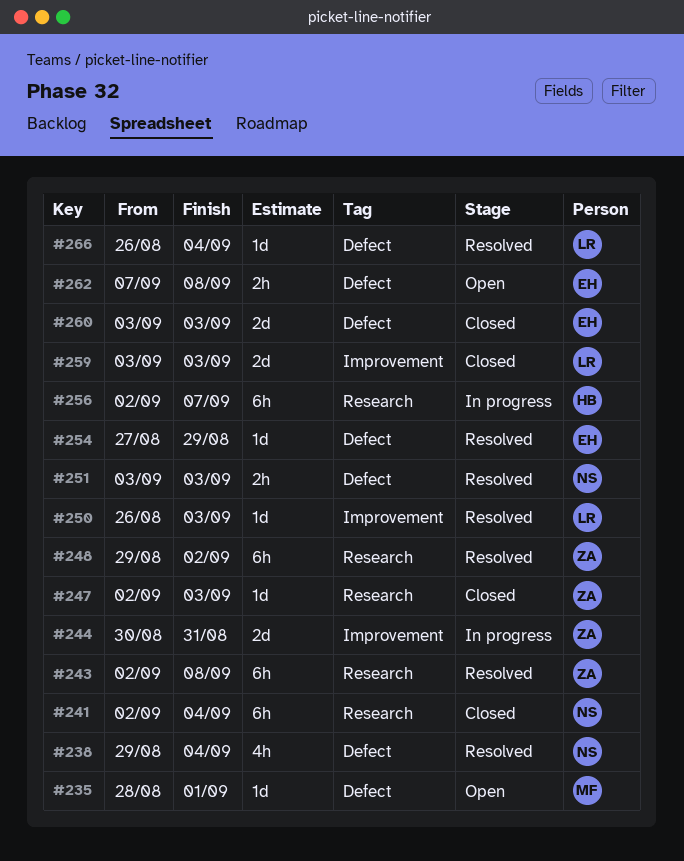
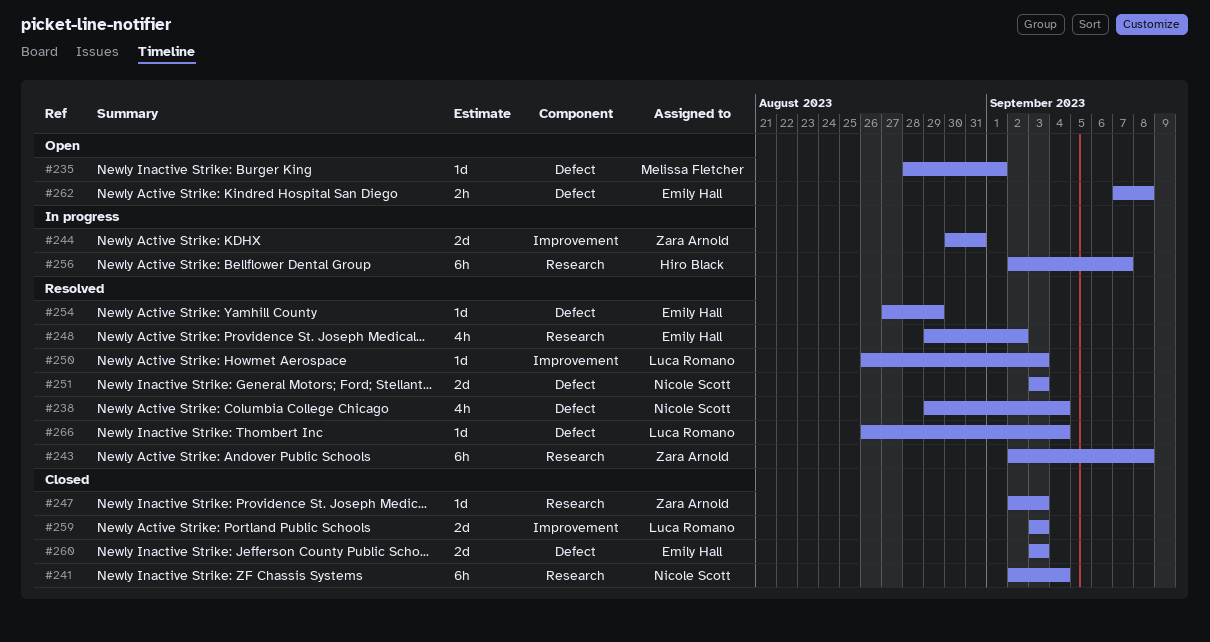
#248, owner: Zara Arnold -> Emily Hall
#248, estimate: 6h -> 4h
#251, estimate: 2h -> 2d

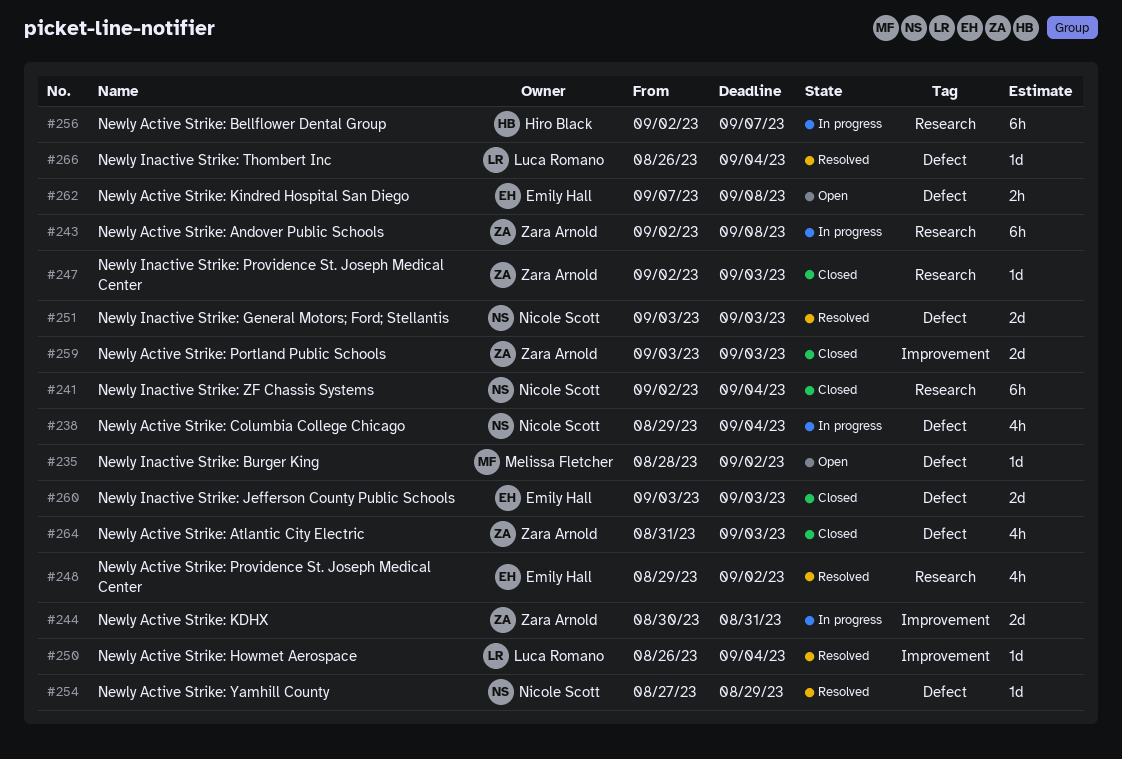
#235, due: Sep 1 -> Sep 2
#238, status: Resolved -> In progress
#243, status: Resolved -> In progress
#250, due: Sep 3 -> Sep 4
#254, owner: Emily Hall -> Nicole Scott
#259, owner: Luca Romano -> Zara Arnold
#264: none -> present

